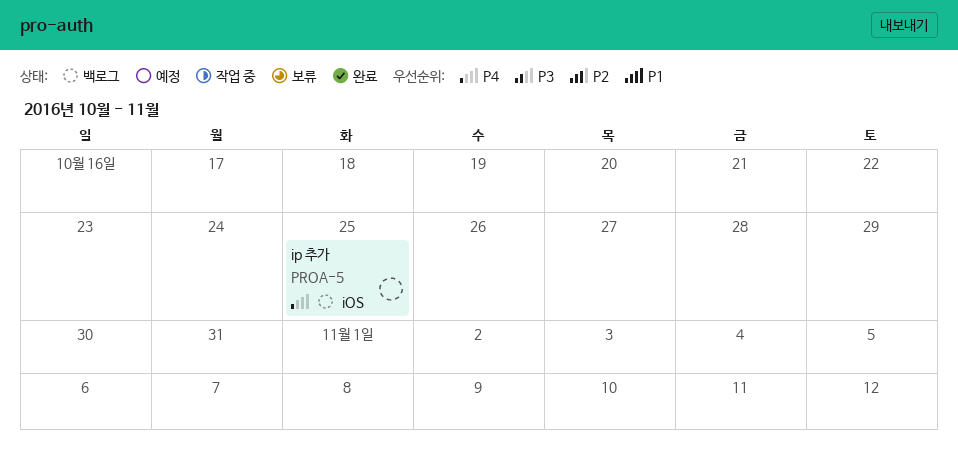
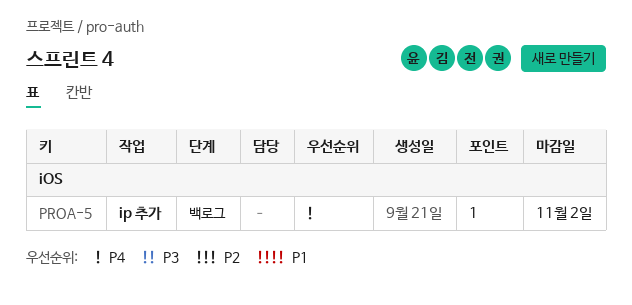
PROA-5, due: Oct 25 -> Nov 2

